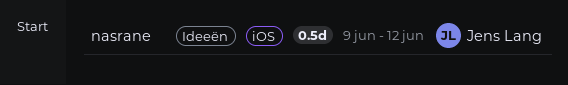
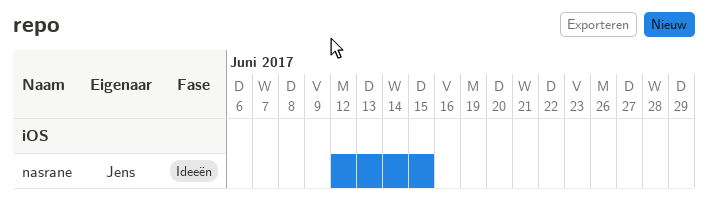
nasrane, start: Jun 9 -> Jun 12
nasrane, due: Jun 12 -> Jun 15

